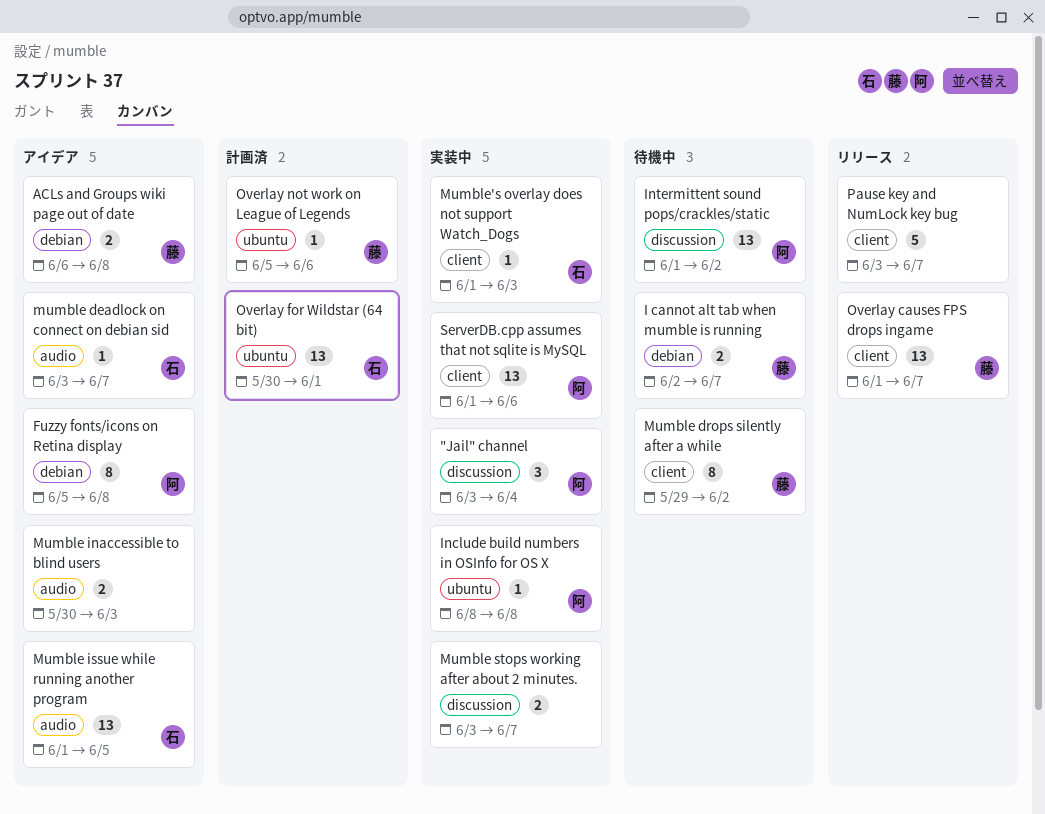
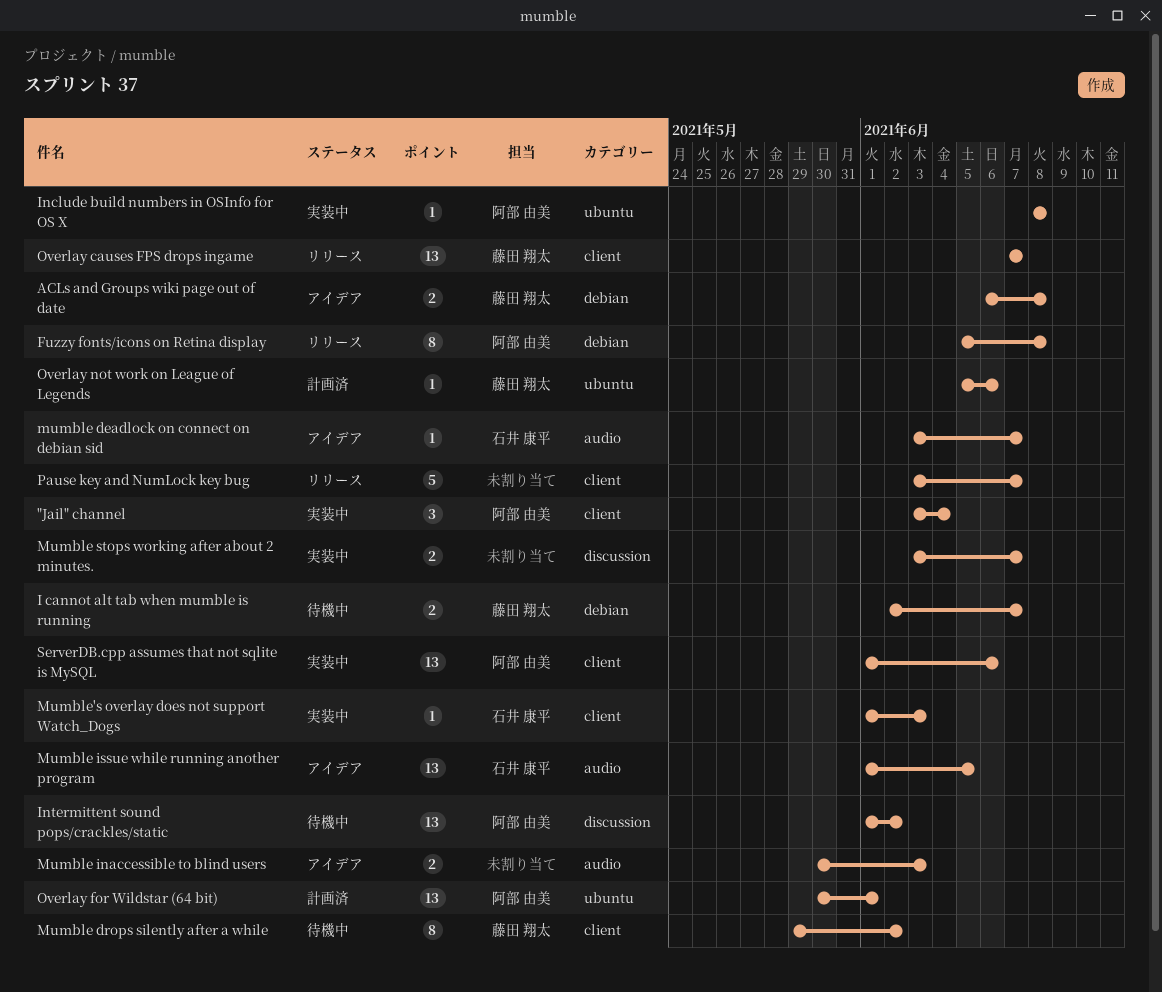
"Jail" channel, label: discussion -> client
Fuzzy fonts/icons on Retina display, status: アイデア -> リリース
Overlay causes FPS drops ingame, start: Jun 1 -> Jun 7
Overlay for Wildstar (64 bit), owner: 石井 康平 -> 阿部 由美

